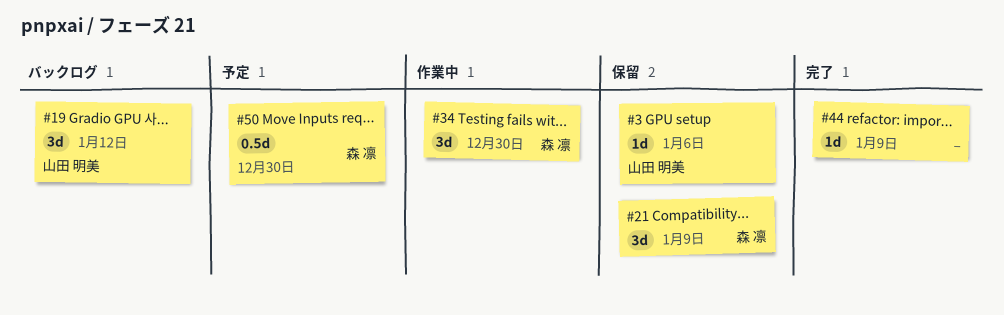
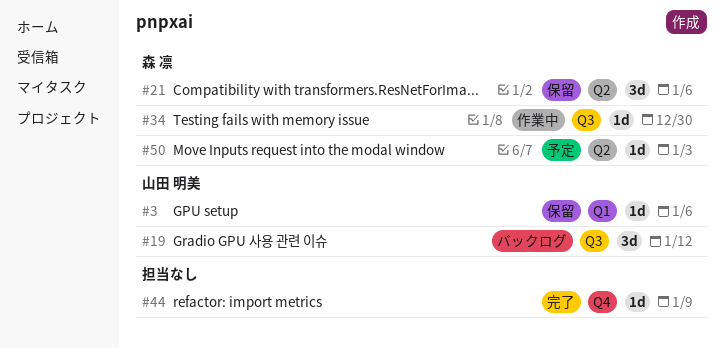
#21, due: Jan 9 -> Jan 6
#34, estimate: 3d -> 1d
#50, estimate: 0.5d -> 1d
#50, due: Dec 30 -> Jan 3

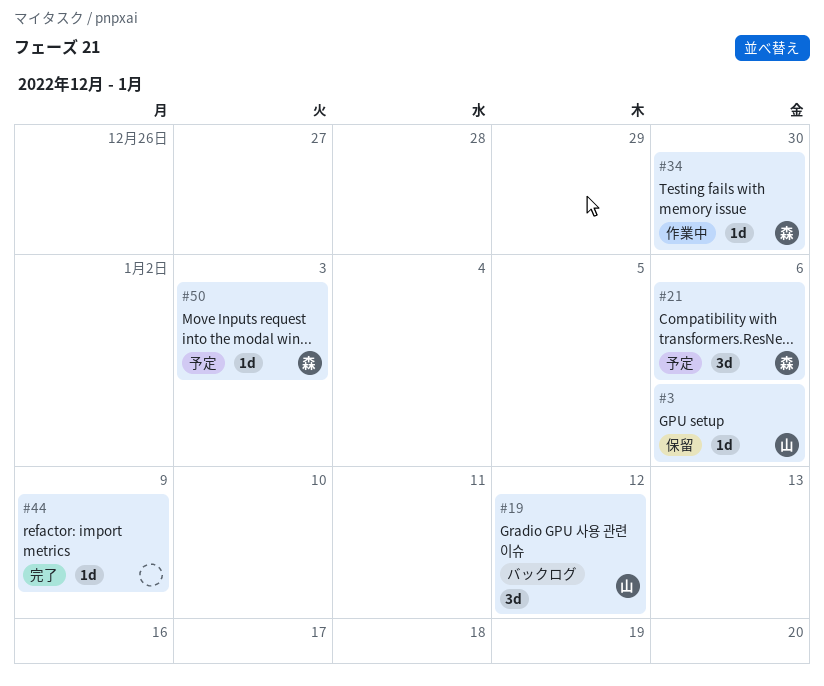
#21, status: 保留 -> 予定

